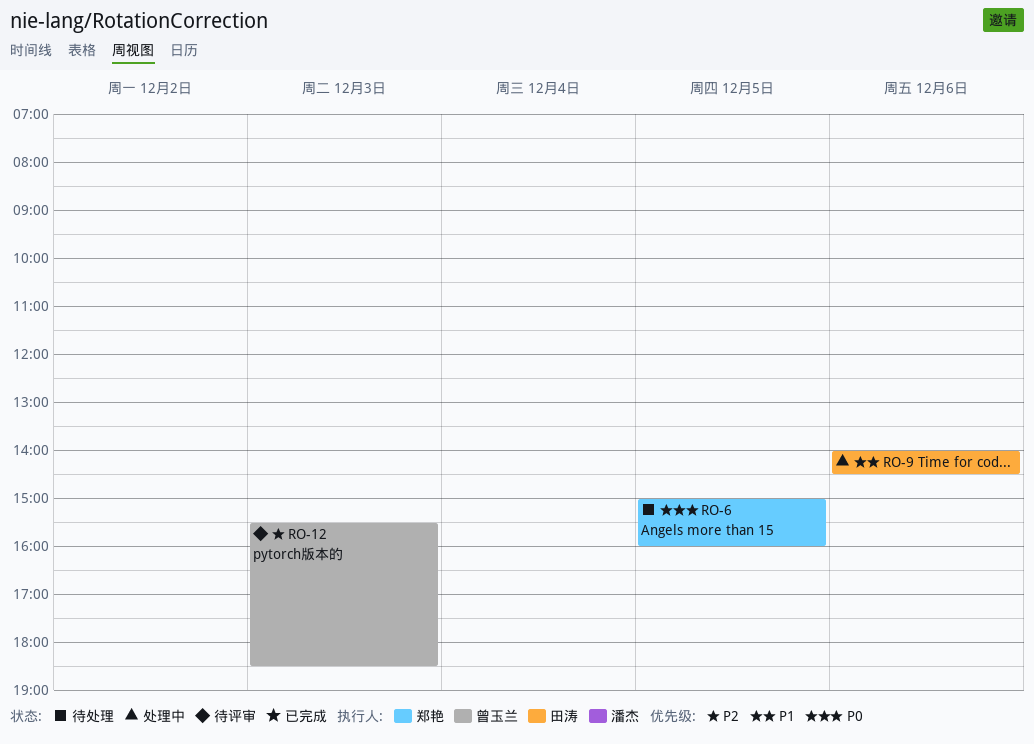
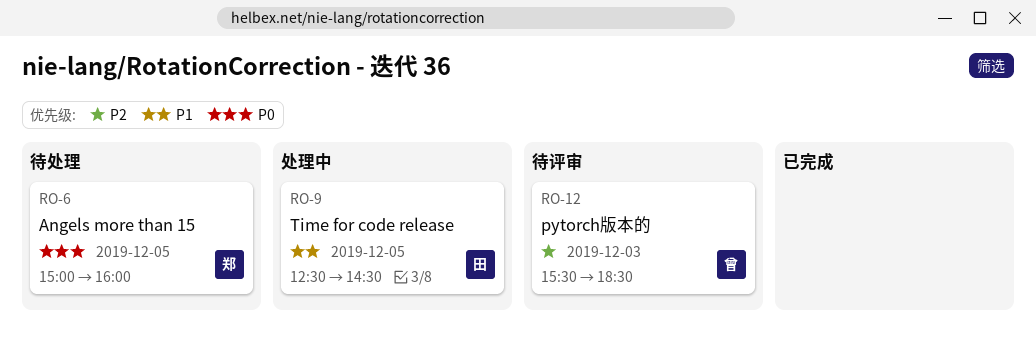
RO-9, day: Dec 6 -> Dec 5
RO-9, begins: 14:00 -> 12:30

